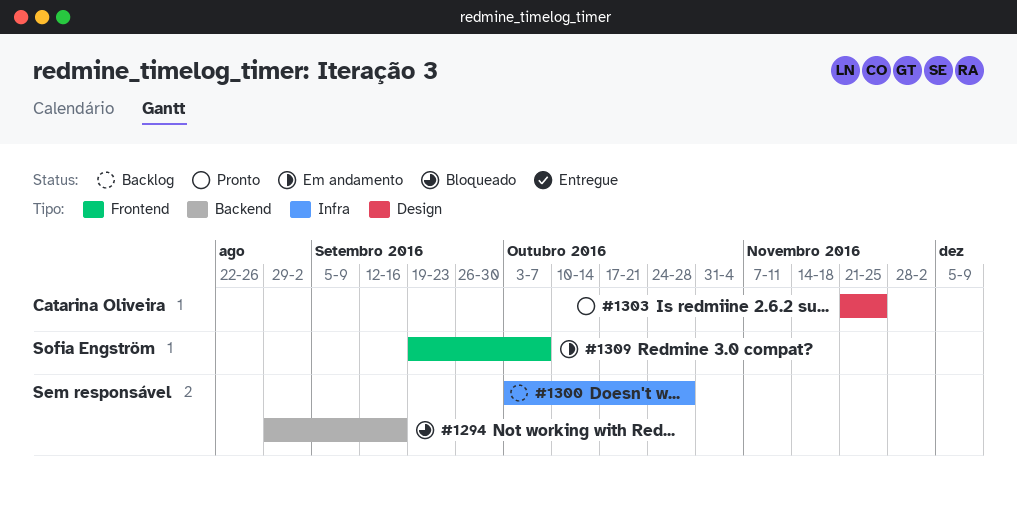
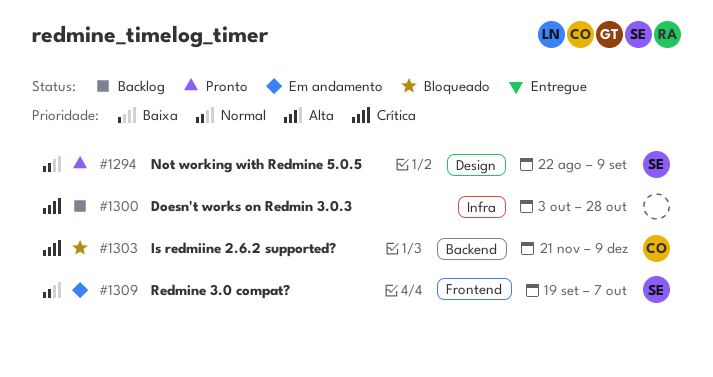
#1294, status: Bloqueado -> Pronto
#1294, owner: none -> Sofia Engström
#1294, label: Backend -> Design
#1294, start: Aug 29 -> Aug 22
#1294, due: Sep 16 -> Sep 9
#1303, status: Pronto -> Bloqueado
#1303, label: Design -> Backend
#1303, due: Nov 25 -> Dec 9

